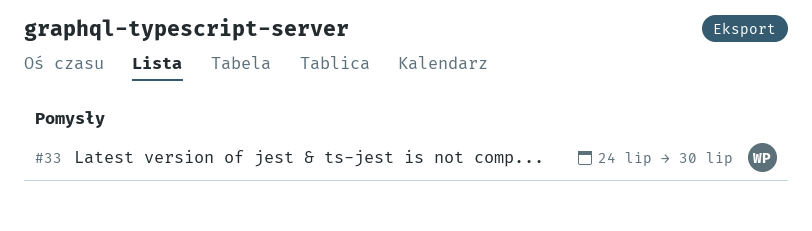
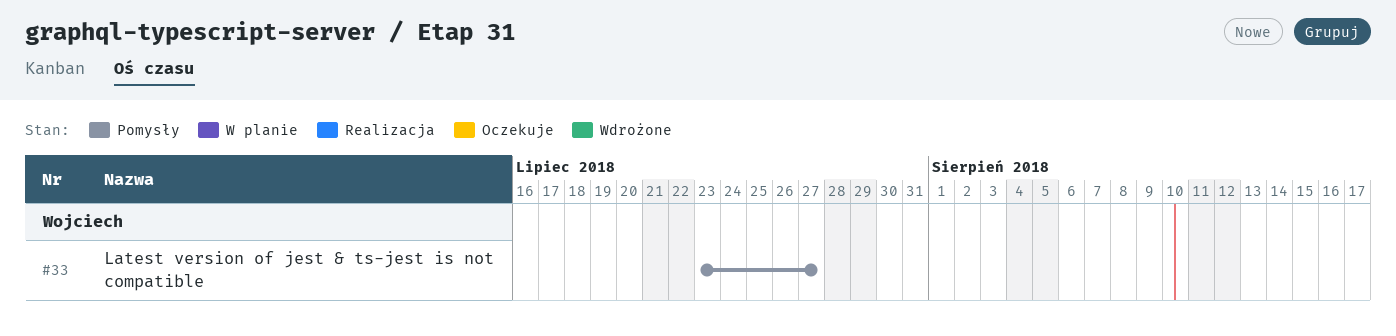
#33, start: Jul 24 -> Jul 23
#33, due: Jul 30 -> Jul 27

